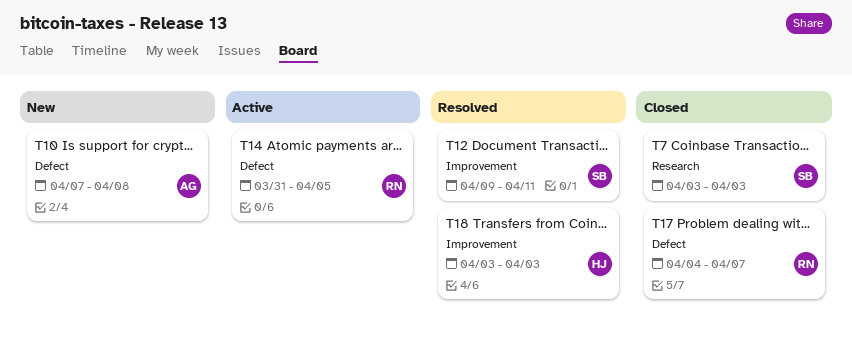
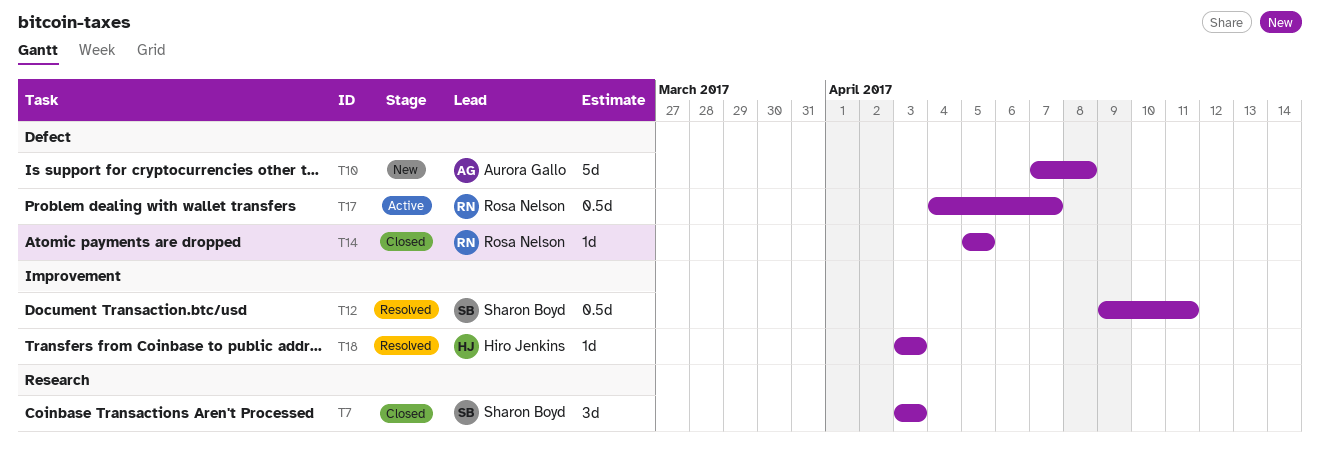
T14, status: Active -> Closed
T14, start: Mar 31 -> Apr 5
T17, status: Closed -> Active

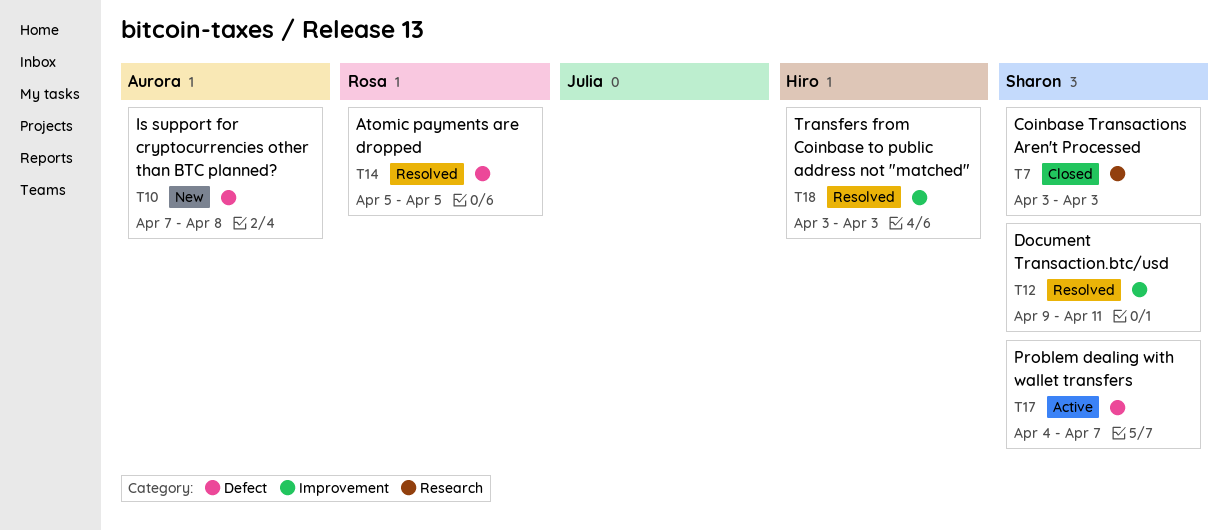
T14, status: Closed -> Resolved
T17, owner: Rosa Nelson -> Sharon Boyd

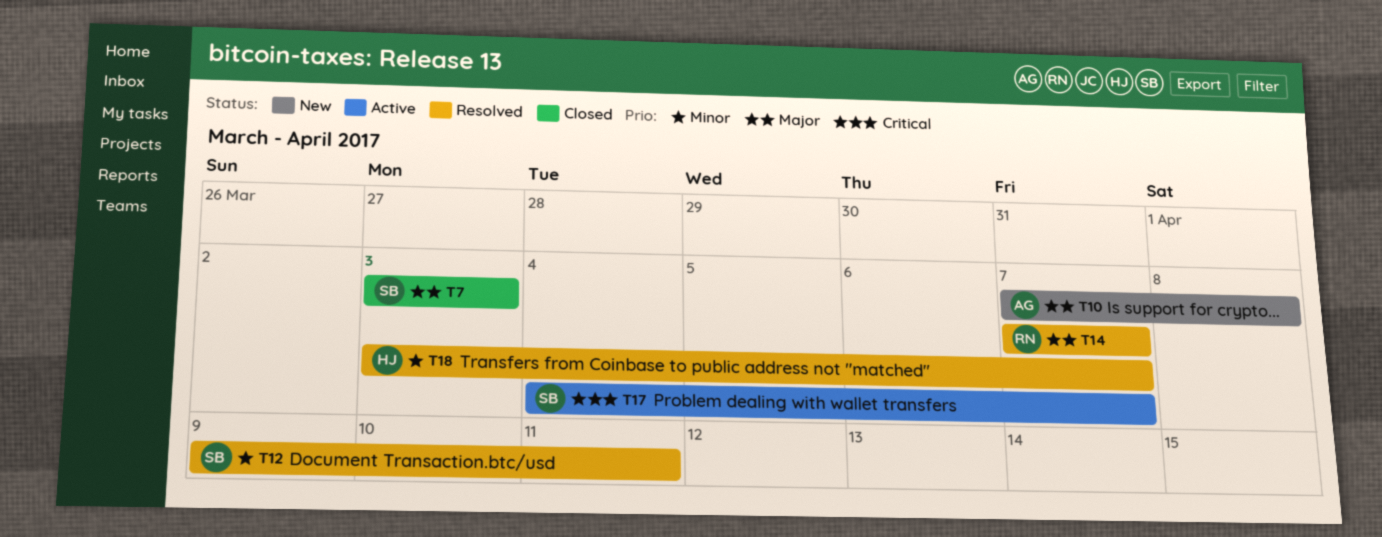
T14, start: Apr 5 -> Apr 7
T14, due: Apr 5 -> Apr 7
T18, due: Apr 3 -> Apr 7

